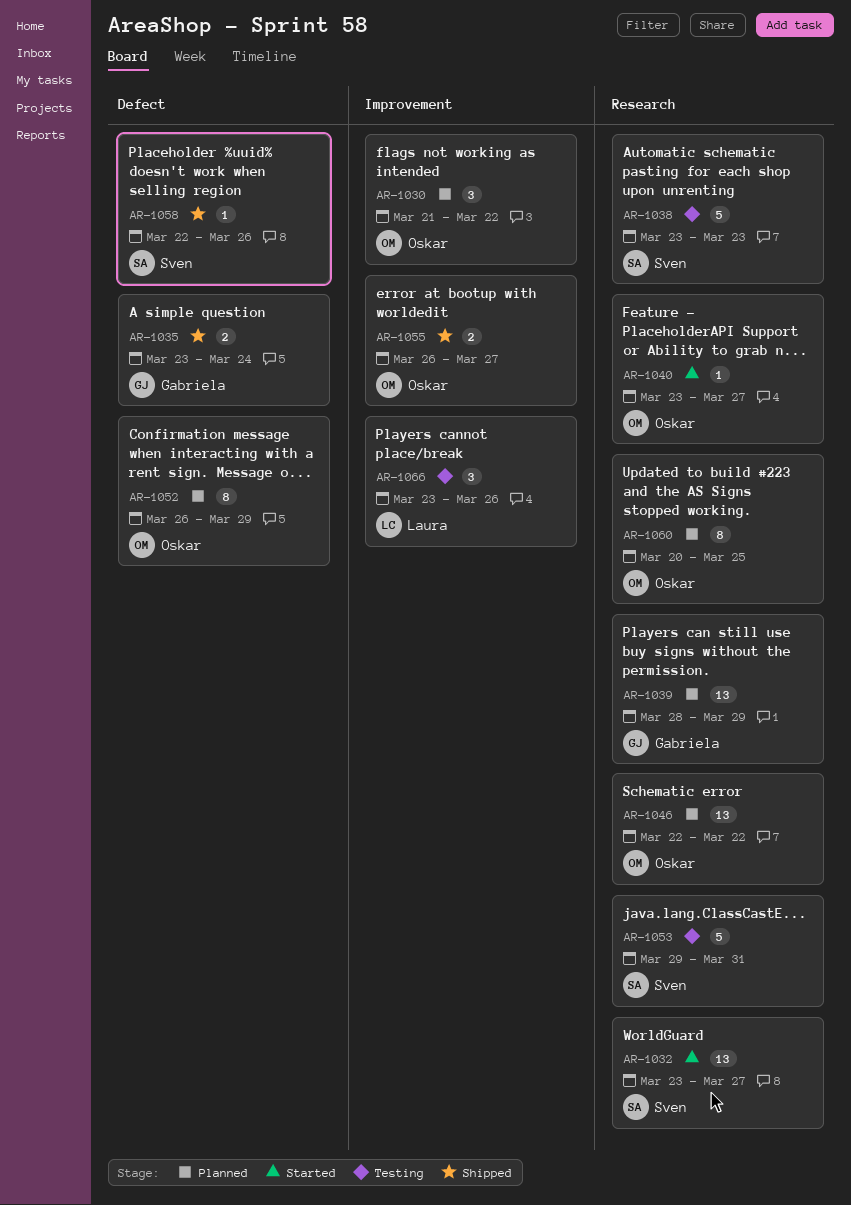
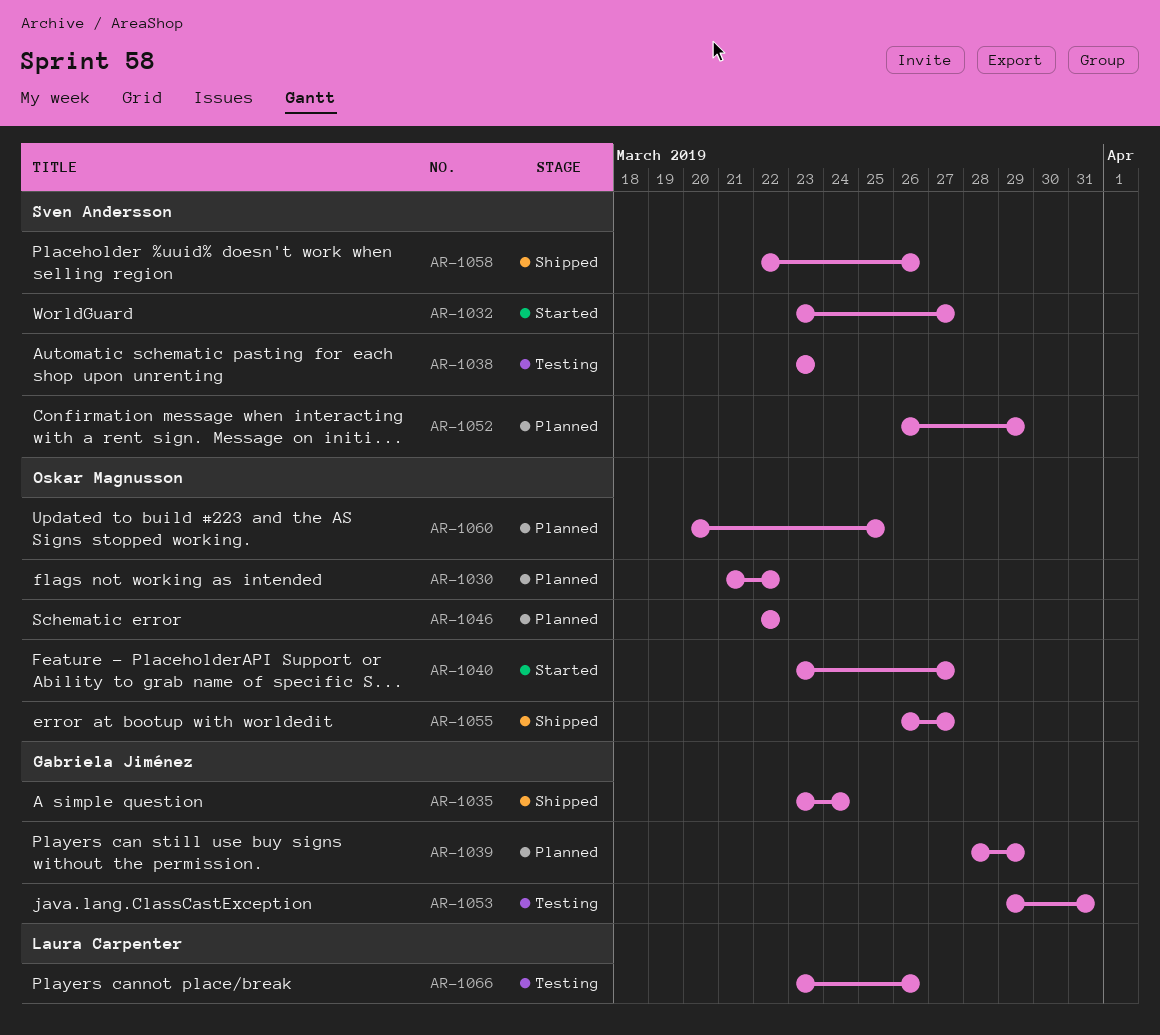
AR-1052, owner: Oskar Magnusson -> Sven Andersson
AR-1053, owner: Sven Andersson -> Gabriela Jiménez

